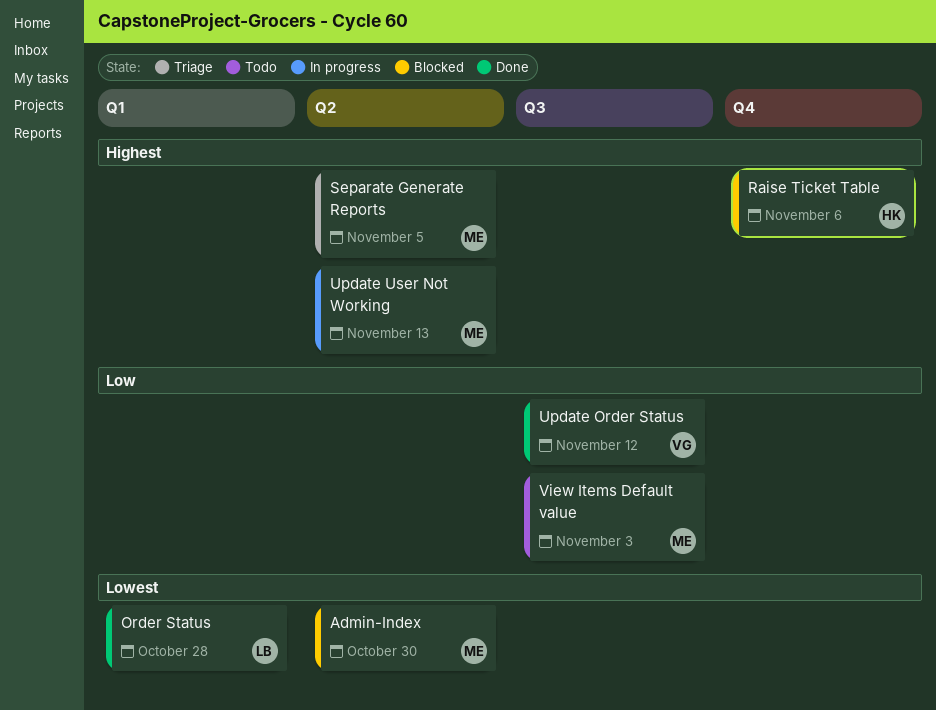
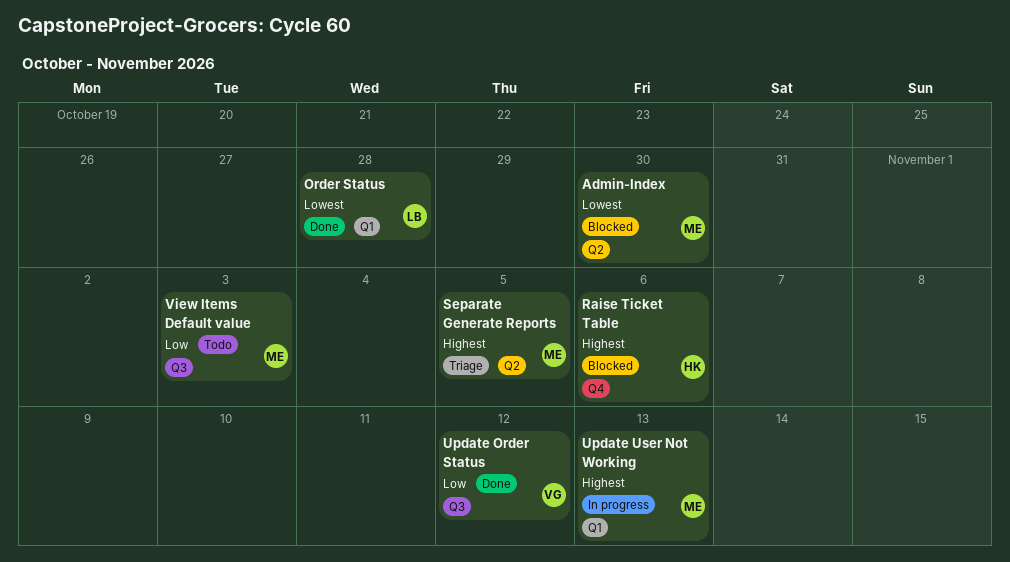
Update User Not Working, label: Q2 -> Q1

